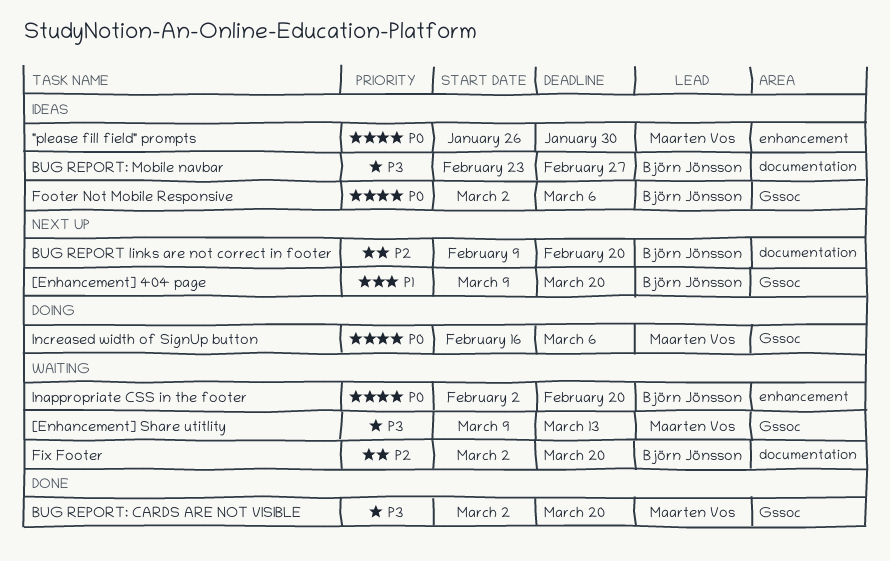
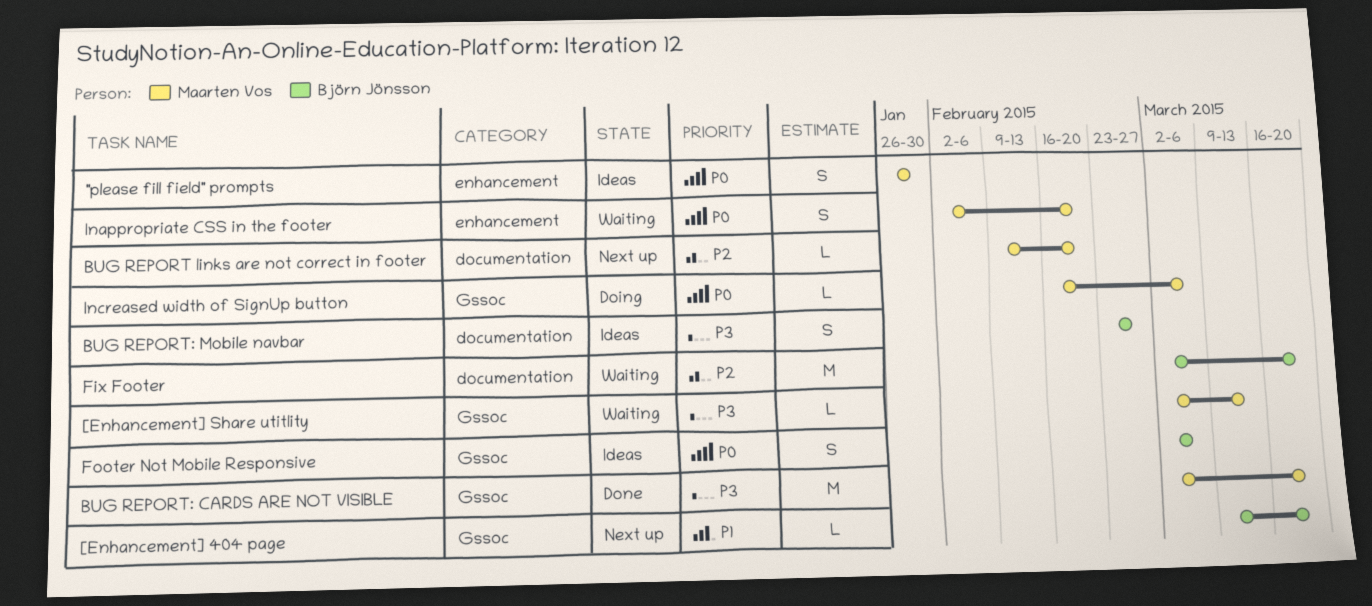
[Enhancement] Share utitlity, start: Mar 9 -> Mar 2
BUG REPORT links are not correct in footer, owner: Björn Jönsson -> Maarten Vos
Inappropriate CSS in the footer, owner: Björn Jönsson -> Maarten Vos

